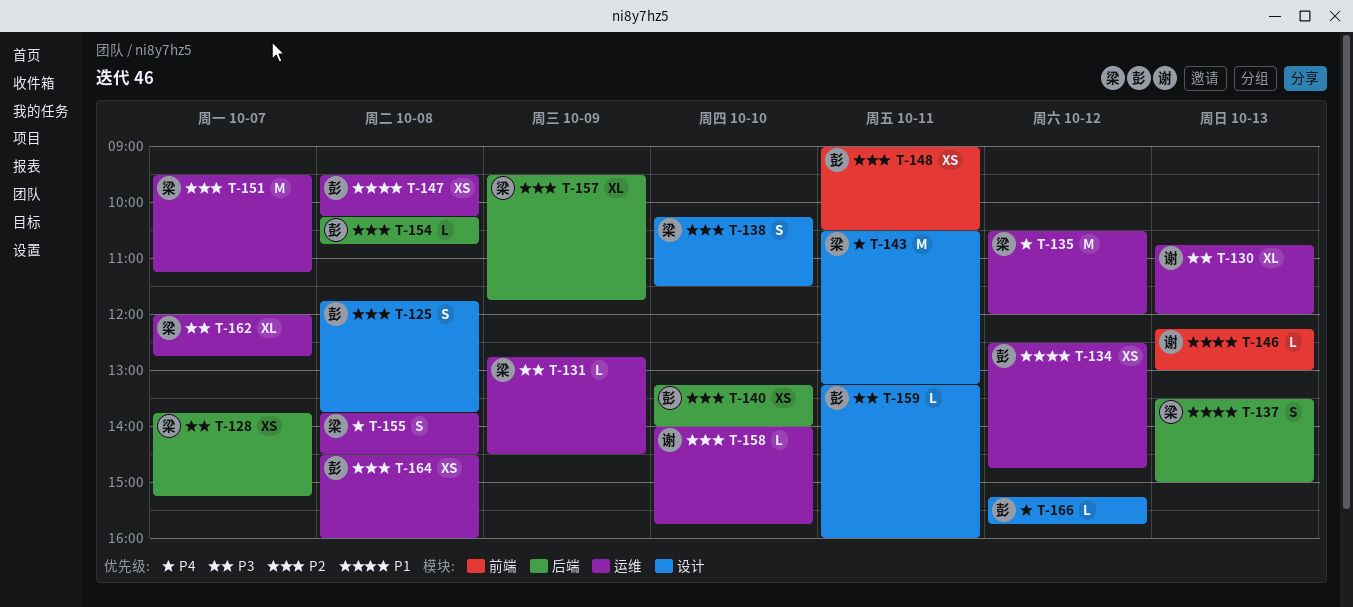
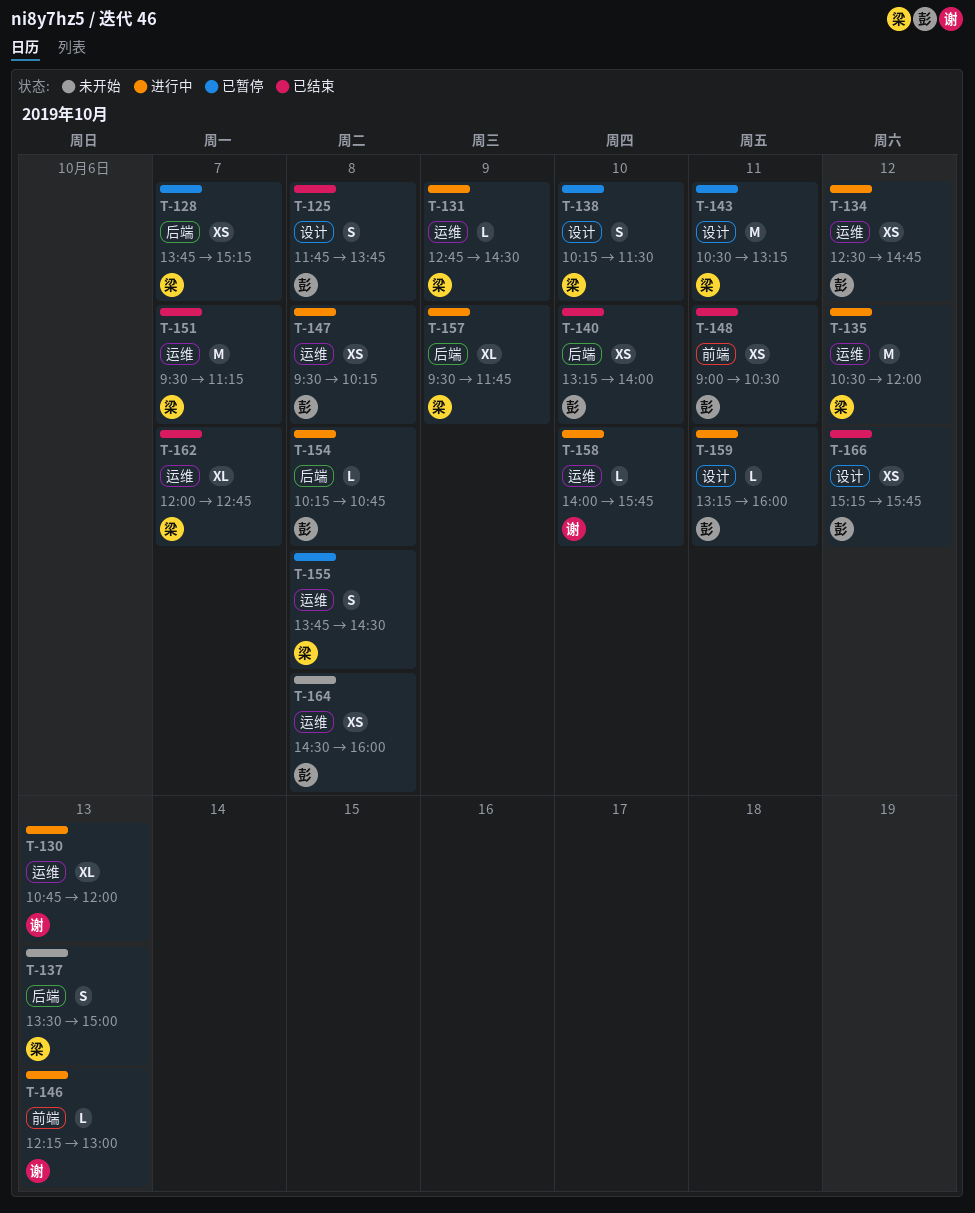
T-166, estimate: L -> XS

